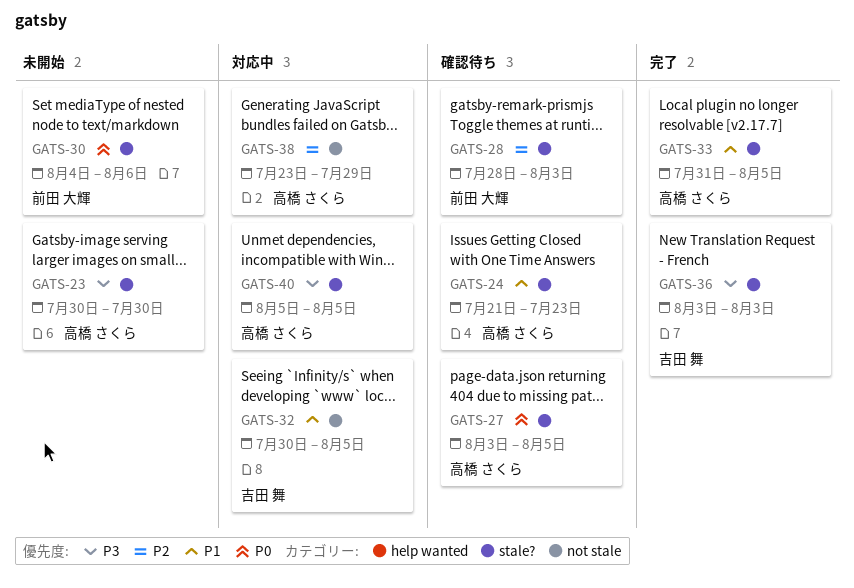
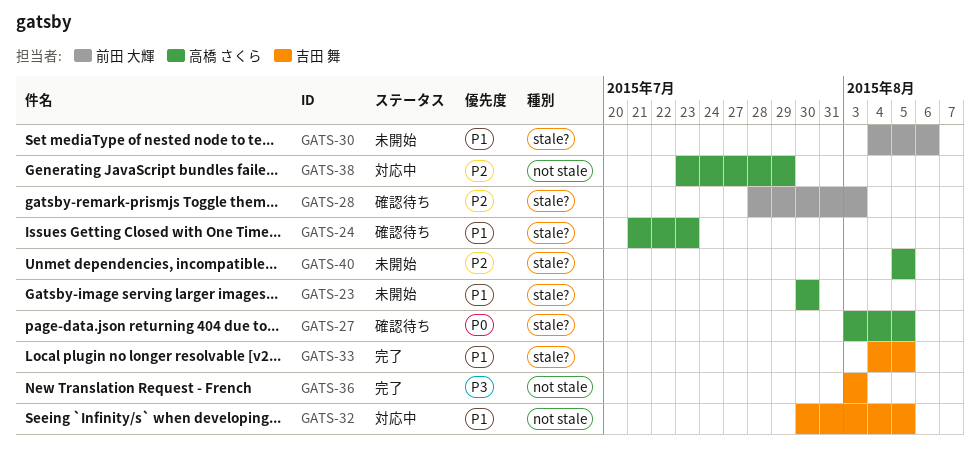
GATS-23, priority: P3 -> P1
GATS-30, priority: P0 -> P1
GATS-33, owner: 高橋 さくら -> 吉田 舞
GATS-33, start: Jul 31 -> Aug 4
GATS-36, label: stale? -> not stale
GATS-40, status: 対応中 -> 未開始
GATS-40, priority: P3 -> P2

